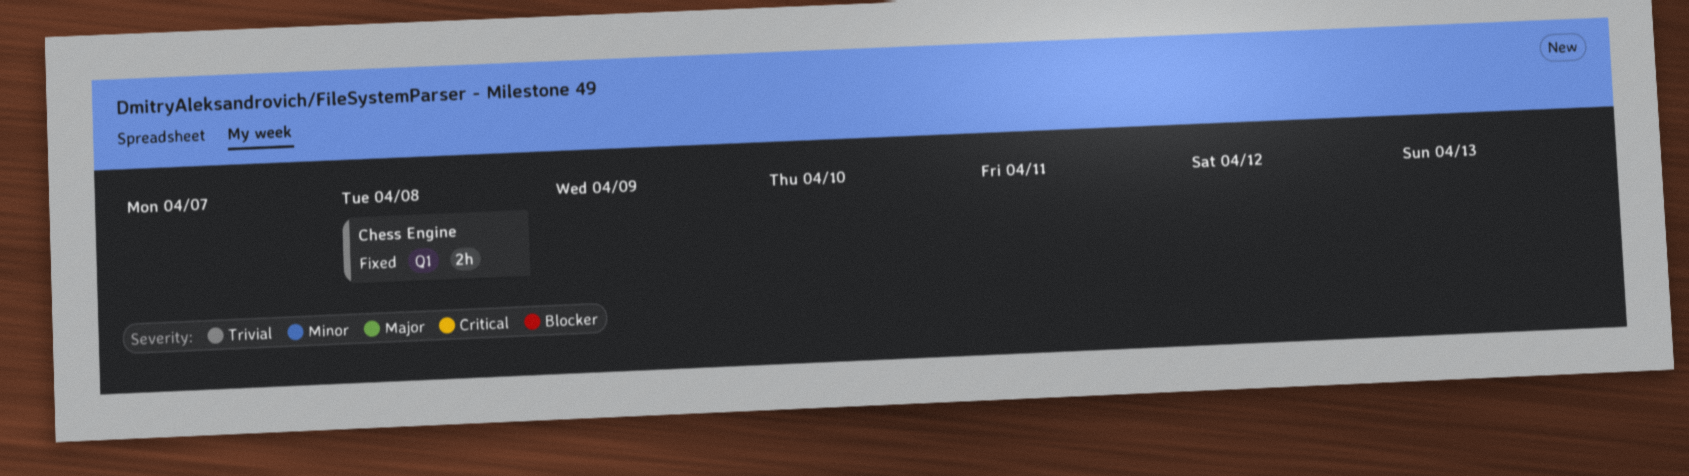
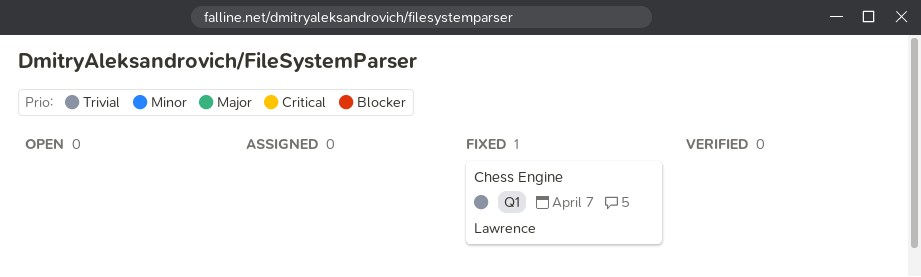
Chess Engine, due: Apr 8 -> Apr 7

